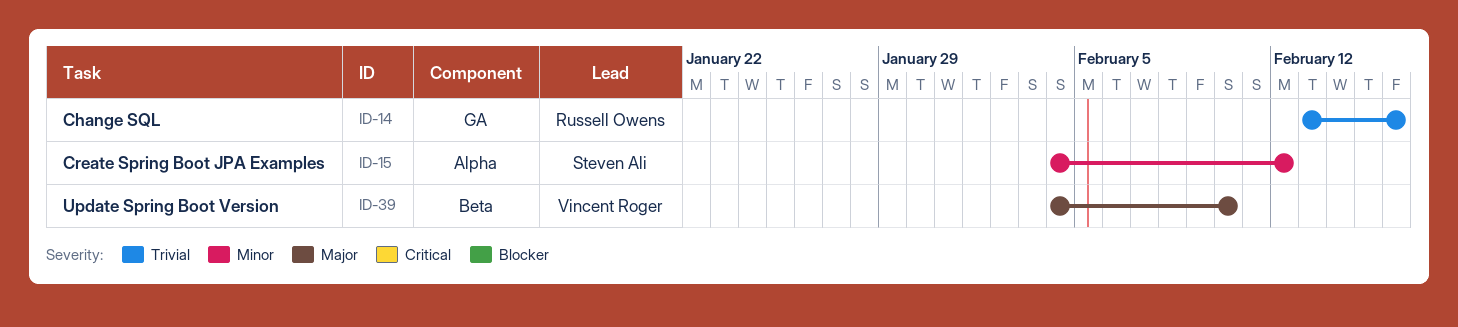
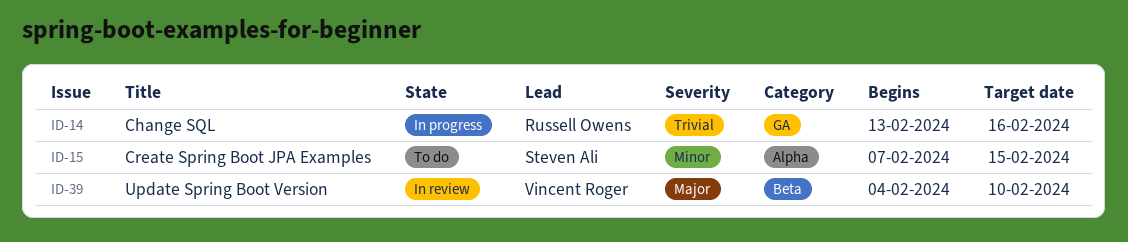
ID-15, start: Feb 4 -> Feb 7
ID-15, due: Feb 12 -> Feb 15

